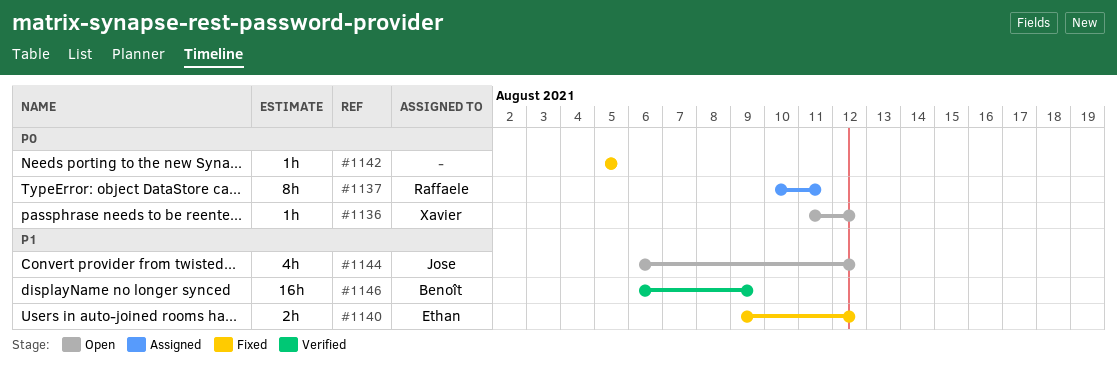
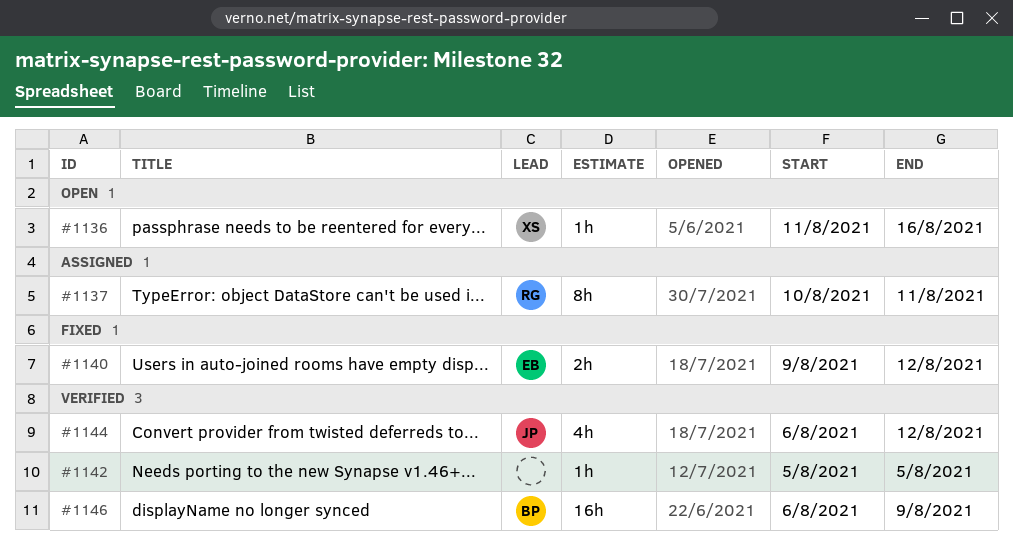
#1136, due: Aug 12 -> Aug 16
#1142, status: Fixed -> Verified
#1144, status: Open -> Verified

